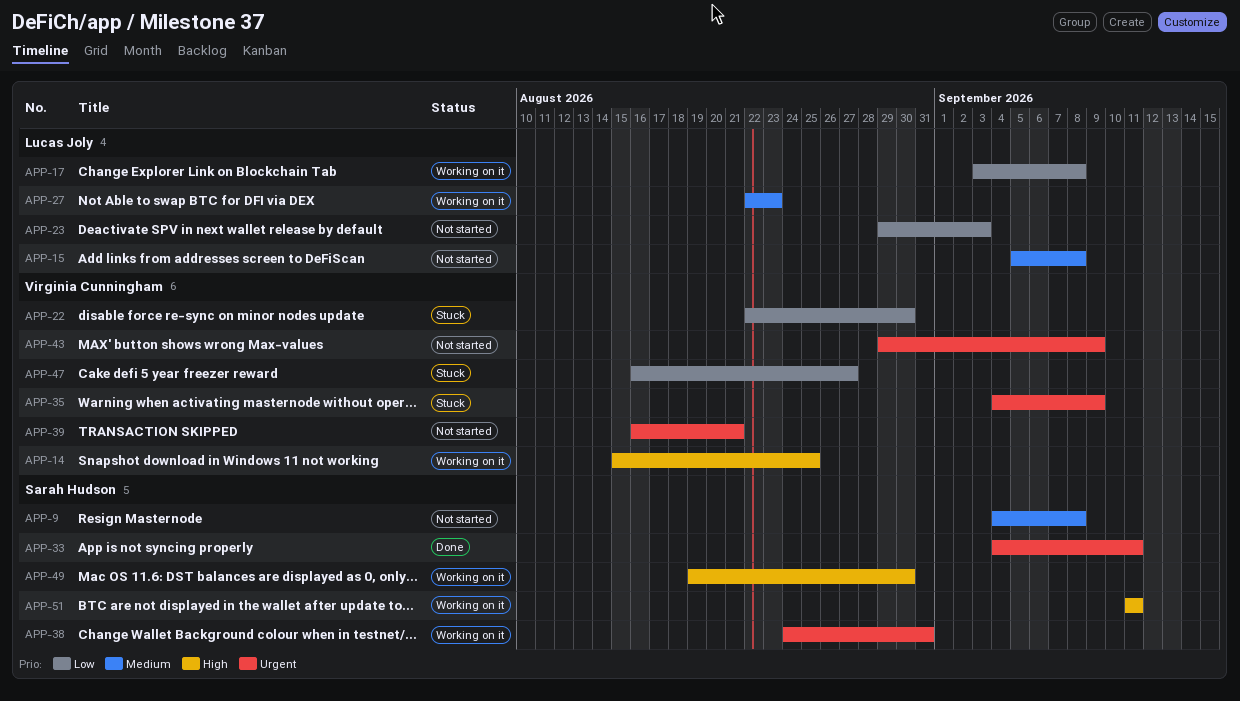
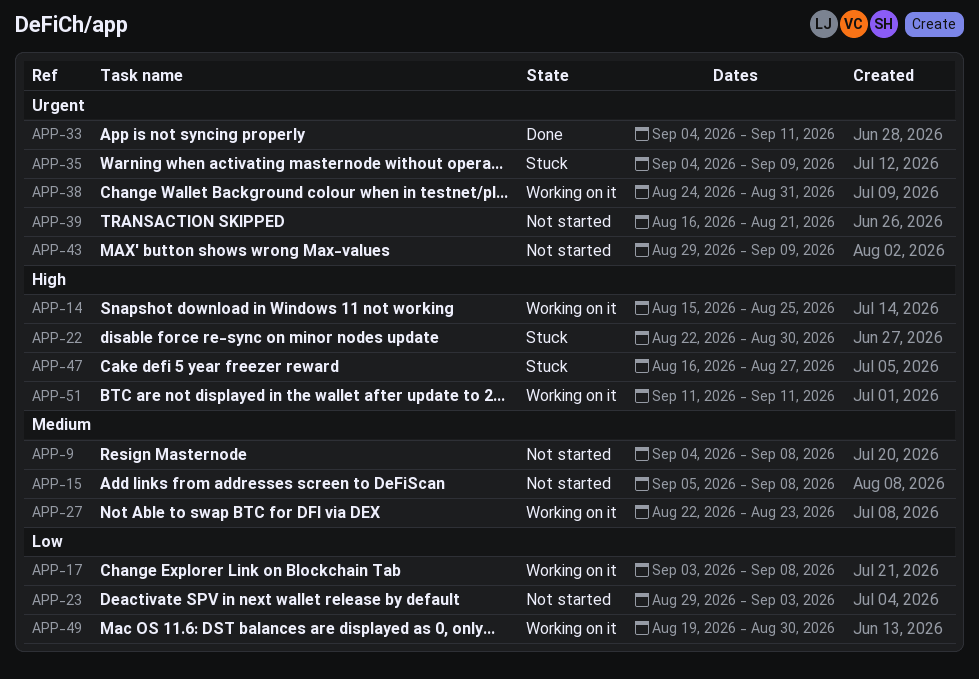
APP-22, priority: Low -> High
APP-47, priority: Low -> High
APP-49, priority: High -> Low

